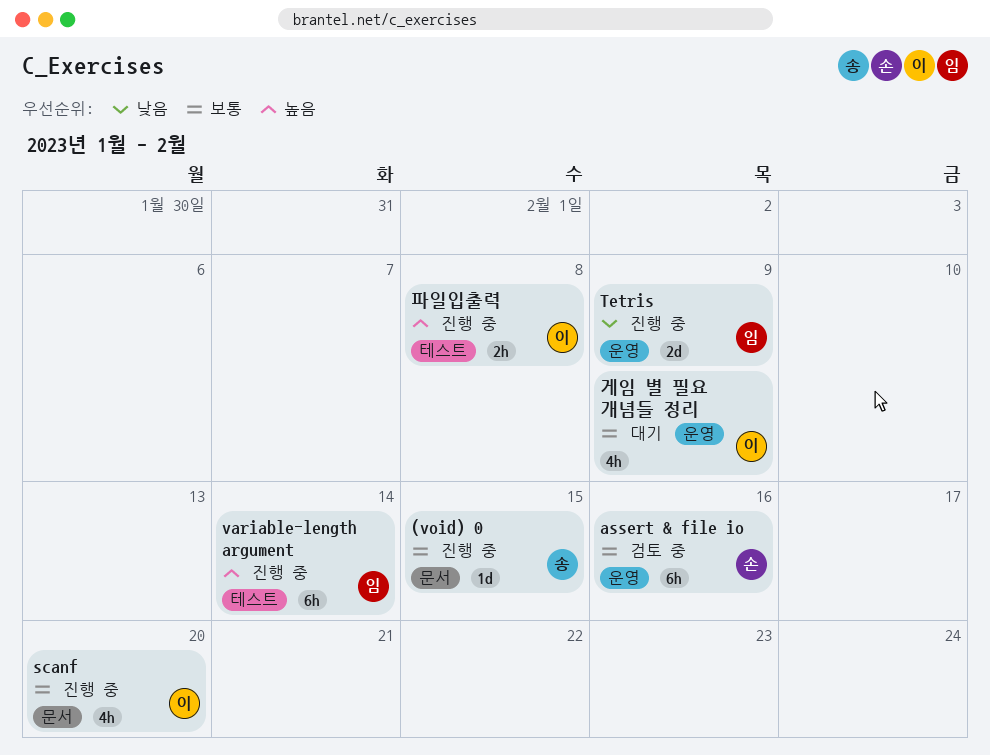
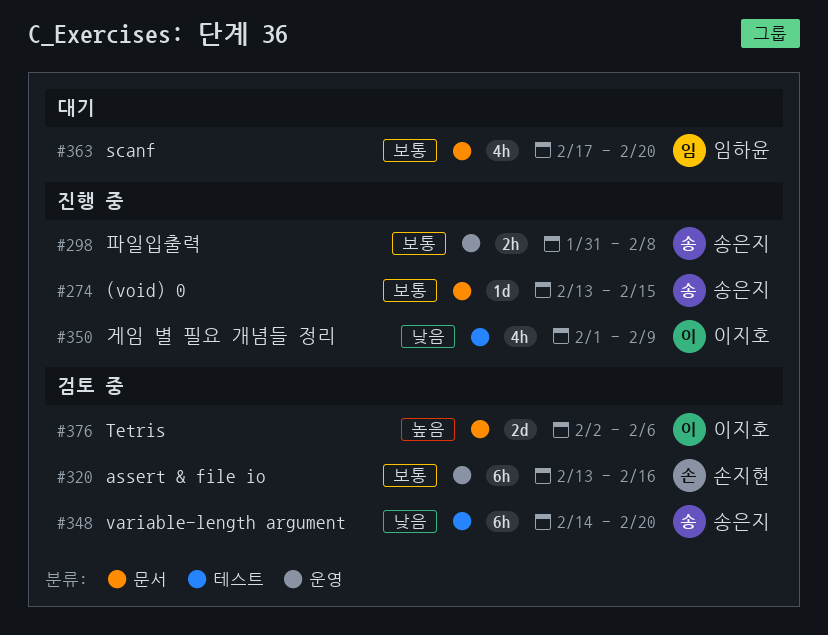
scanf, status: 진행 중 -> 대기
scanf, owner: 이지호 -> 임하윤
Tetris, status: 진행 중 -> 검토 중
Tetris, owner: 임하윤 -> 이지호
Tetris, priority: 낮음 -> 높음
Tetris, label: 운영 -> 문서
Tetris, due: Feb 9 -> Feb 6
variable-length argument, status: 진행 중 -> 검토 중
variable-length argument, owner: 임하윤 -> 송은지
variable-length argument, priority: 높음 -> 낮음
variable-length argument, due: Feb 14 -> Feb 20
게임 별 필요 개념들 정리, status: 대기 -> 진행 중
게임 별 필요 개념들 정리, priority: 보통 -> 낮음
게임 별 필요 개념들 정리, label: 운영 -> 테스트
파일입출력, owner: 이지호 -> 송은지
파일입출력, priority: 높음 -> 보통
파일입출력, label: 테스트 -> 운영

